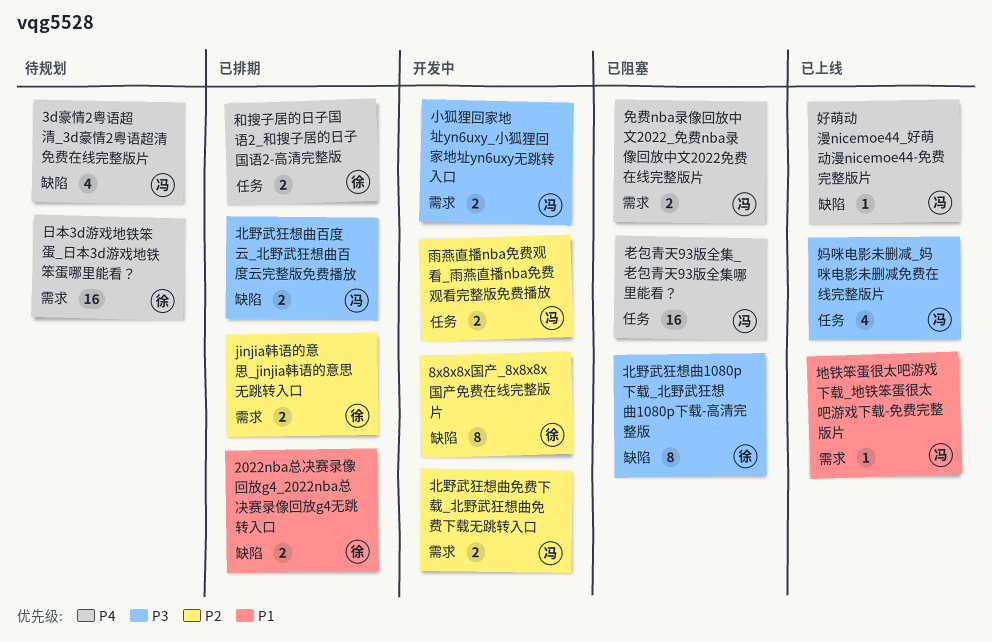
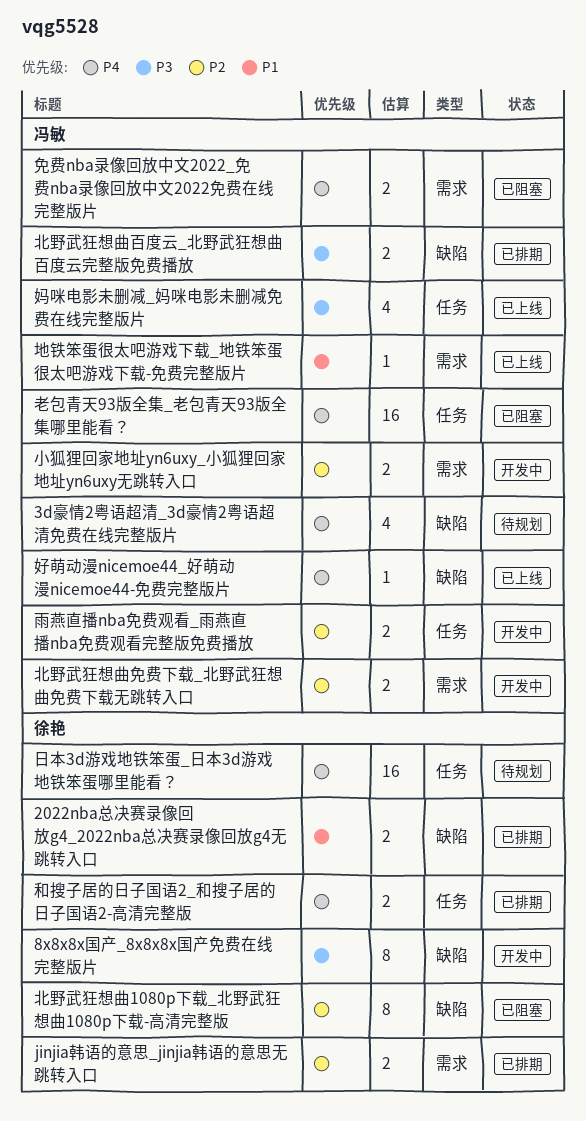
8x8x8x国产_8x8x8x国产免费在线完整版片, priority: P2 -> P3
北野武狂想曲1080p下载_北野武狂想曲1080p下载-高清完整版, priority: P3 -> P2
小狐狸回家地址yn6uxy_小狐狸回家地址yn6uxy无跳转入口, priority: P3 -> P2
日本3d游戏地铁笨蛋_日本3d游戏地铁笨蛋哪里能看？, label: 需求 -> 任务

